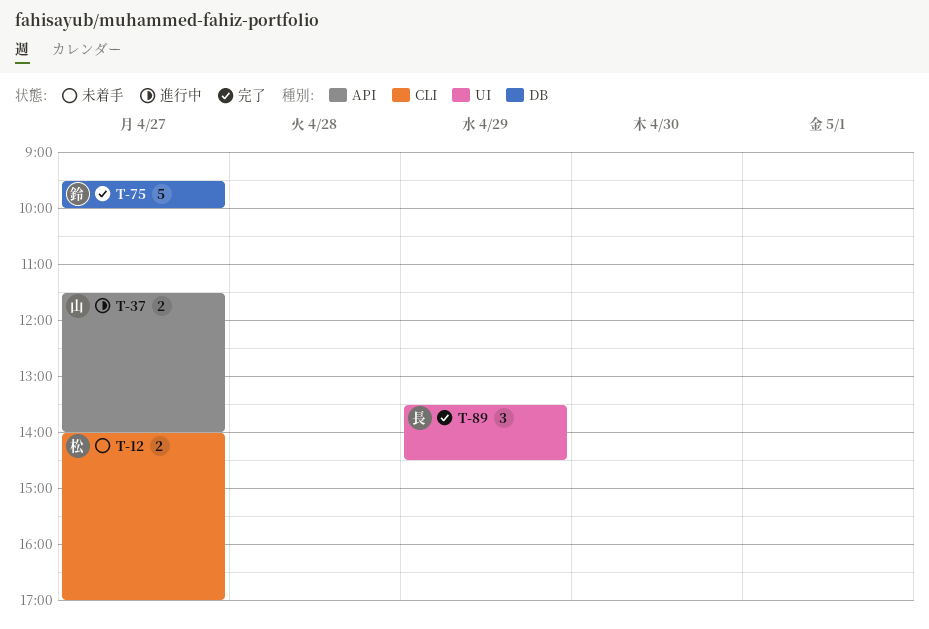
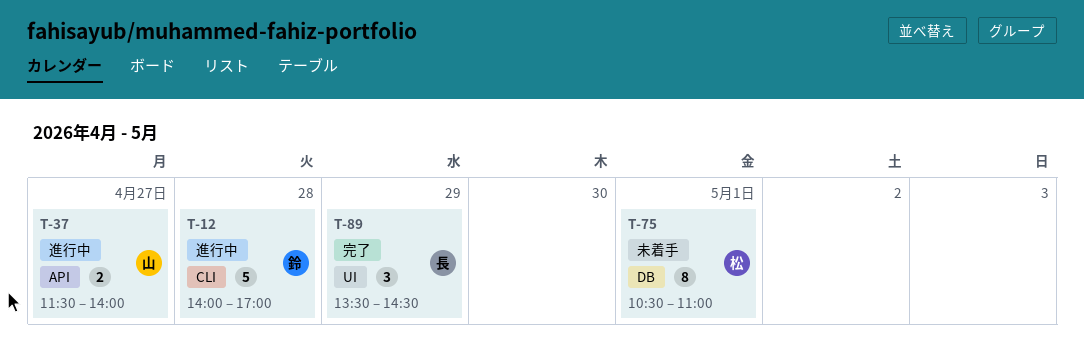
T-12, status: 未着手 -> 進行中
T-12, owner: 松 -> 鈴
T-12, estimate: 2 -> 5
T-12, day: Apr 27 -> Apr 28
T-75, status: 完了 -> 未着手
T-75, owner: 鈴 -> 松
T-75, estimate: 5 -> 8
T-75, day: Apr 27 -> May 1
T-75, begins: 09:30 -> 10:30
T-75, ends: 10:00 -> 11:00

